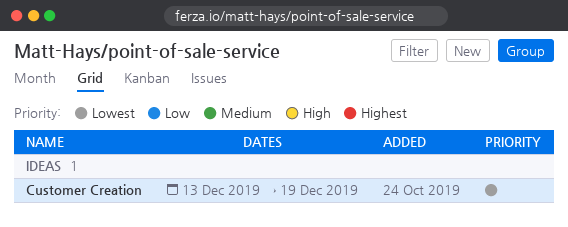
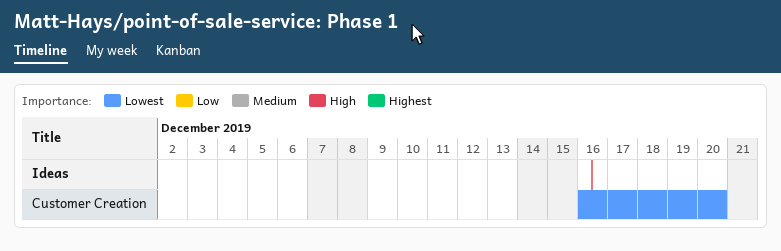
Customer Creation, start: Dec 13 -> Dec 16
Customer Creation, due: Dec 19 -> Dec 20

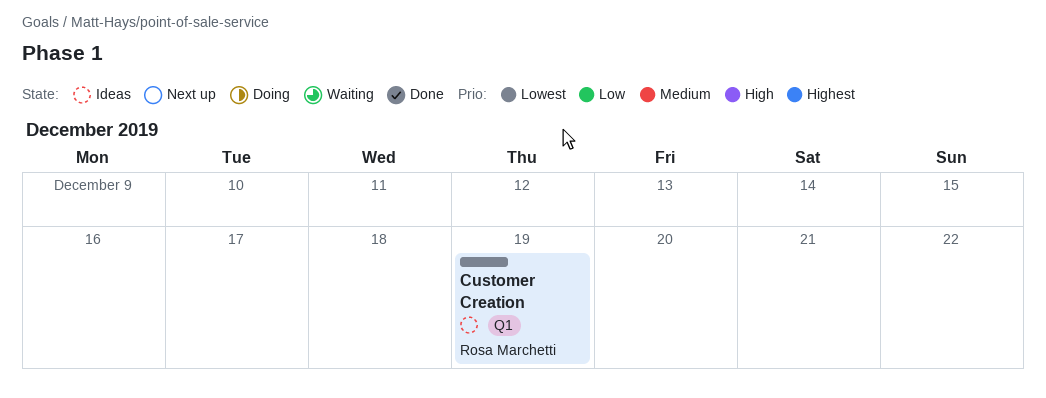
Customer Creation, due: Dec 20 -> Dec 19

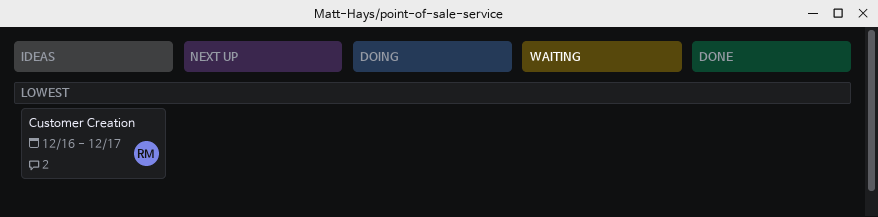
Customer Creation, due: Dec 19 -> Dec 17

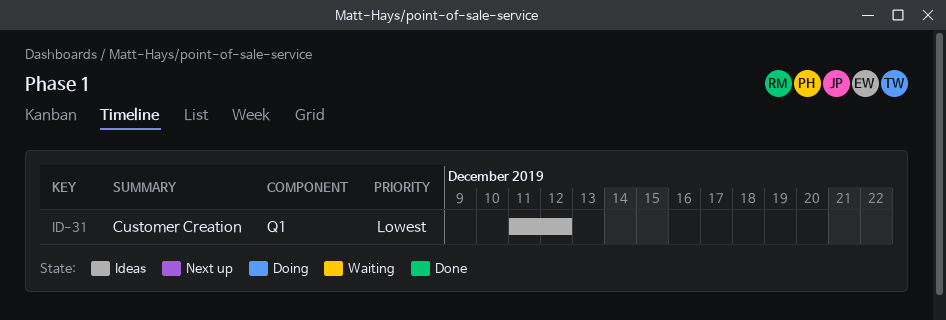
Customer Creation, start: Dec 16 -> Dec 11
Customer Creation, due: Dec 17 -> Dec 12

